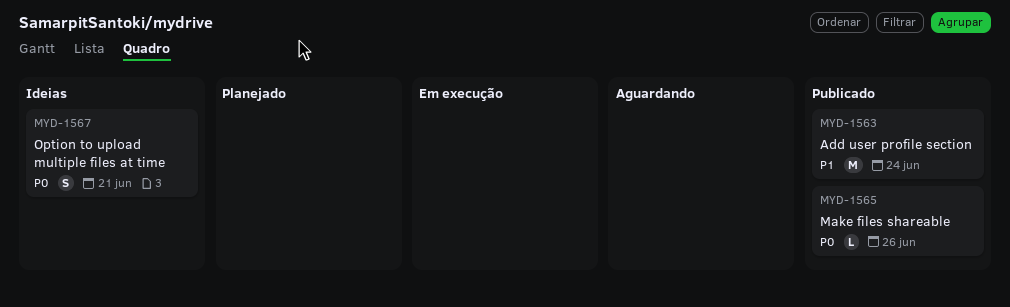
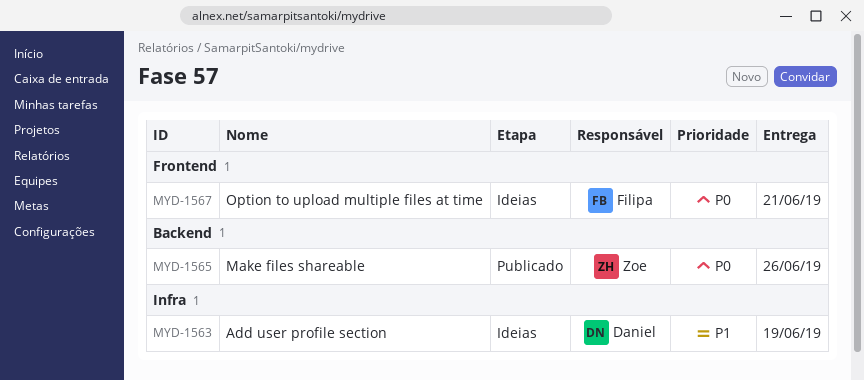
MYD-1563, status: Publicado -> Ideias
MYD-1563, due: Jun 24 -> Jun 19

